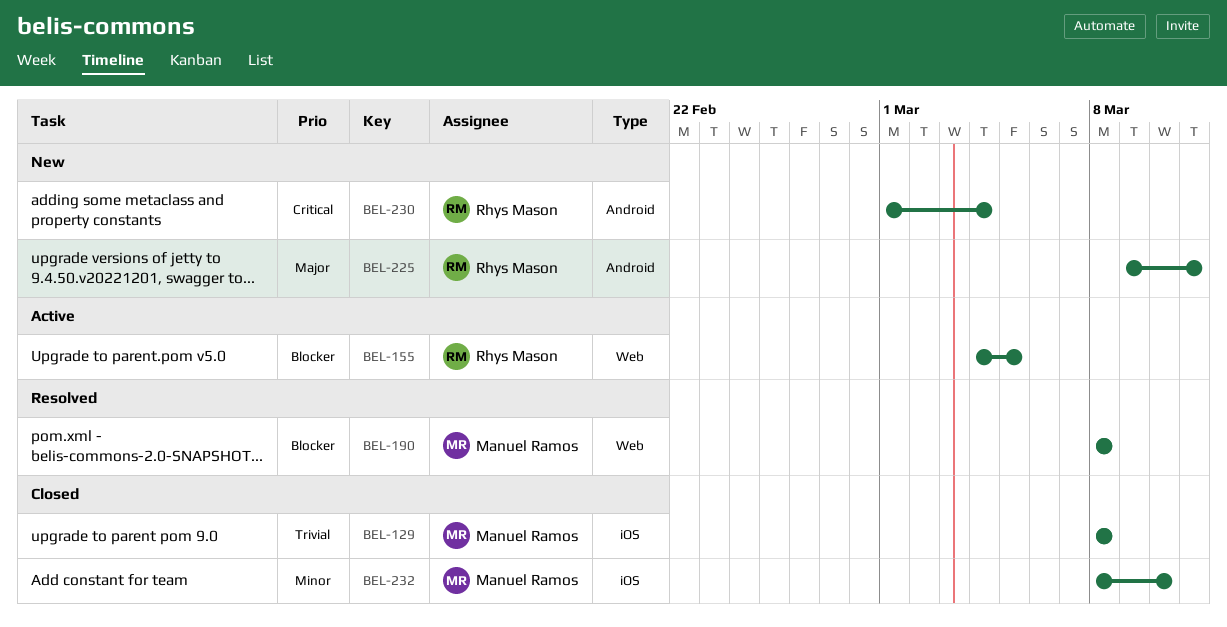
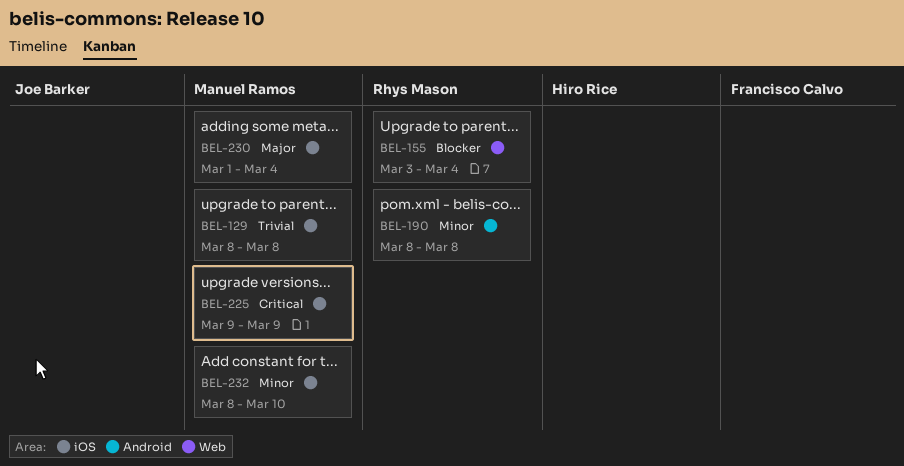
BEL-155, start: Mar 4 -> Mar 3
BEL-155, due: Mar 5 -> Mar 4
BEL-190, owner: Manuel Ramos -> Rhys Mason
BEL-190, priority: Blocker -> Minor
BEL-190, label: Web -> Android
BEL-225, owner: Rhys Mason -> Manuel Ramos
BEL-225, priority: Major -> Critical
BEL-225, label: Android -> iOS
BEL-225, due: Mar 11 -> Mar 9
BEL-230, owner: Rhys Mason -> Manuel Ramos
BEL-230, priority: Critical -> Major
BEL-230, label: Android -> iOS

